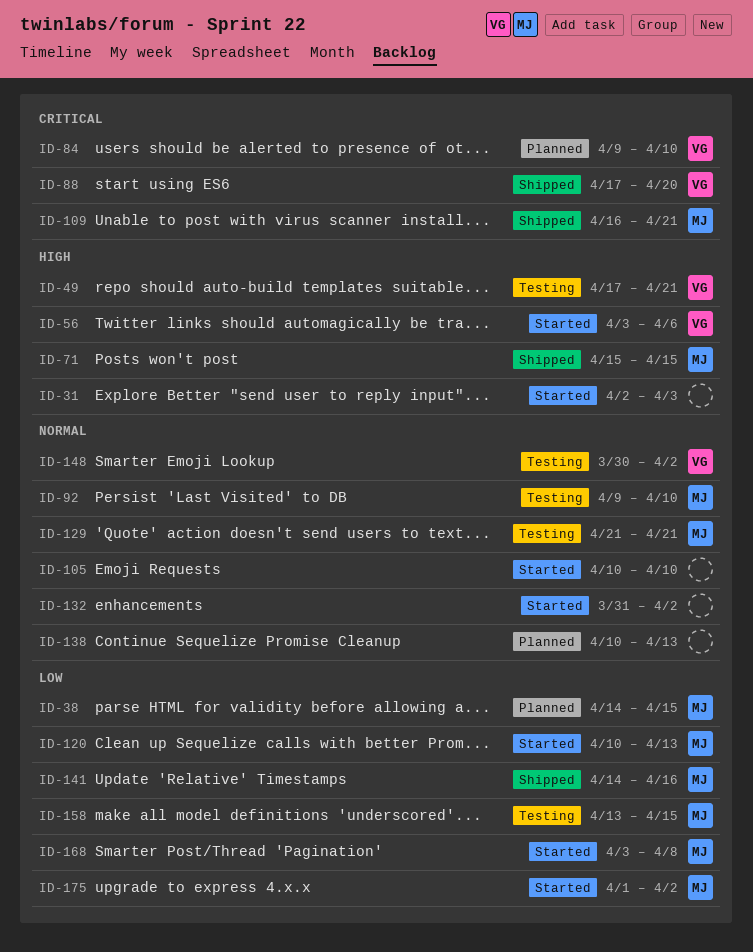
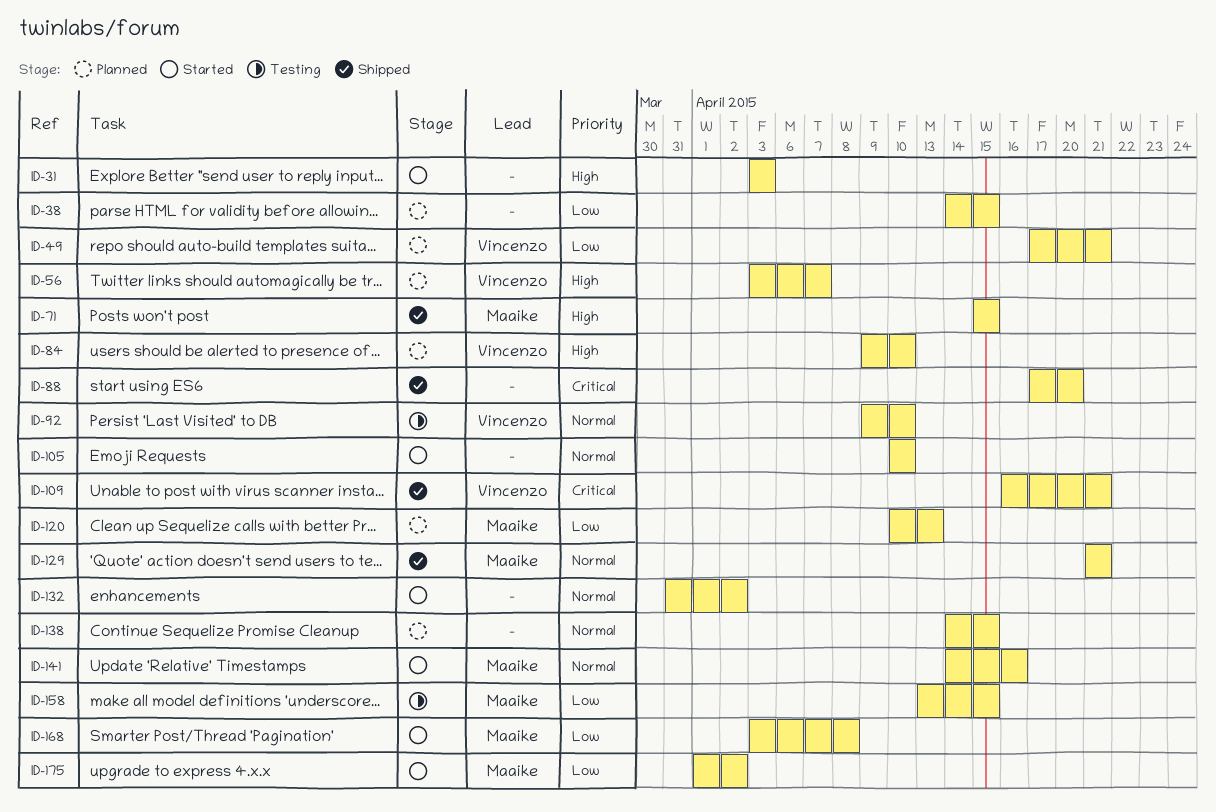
ID-31, start: Apr 2 -> Apr 3
ID-38, owner: Maaike -> none
ID-49, status: Testing -> Planned
ID-49, priority: High -> Low
ID-56, status: Started -> Planned
ID-56, due: Apr 6 -> Apr 7
ID-84, priority: Critical -> High
ID-88, owner: Vincenzo -> none
ID-92, owner: Maaike -> Vincenzo
ID-109, owner: Maaike -> Vincenzo
ID-120, status: Started -> Planned
ID-129, status: Testing -> Shipped
ID-138, start: Apr 10 -> Apr 14
ID-138, due: Apr 13 -> Apr 15
ID-141, status: Shipped -> Started
ID-141, priority: Low -> Normal
ID-148: present -> none

